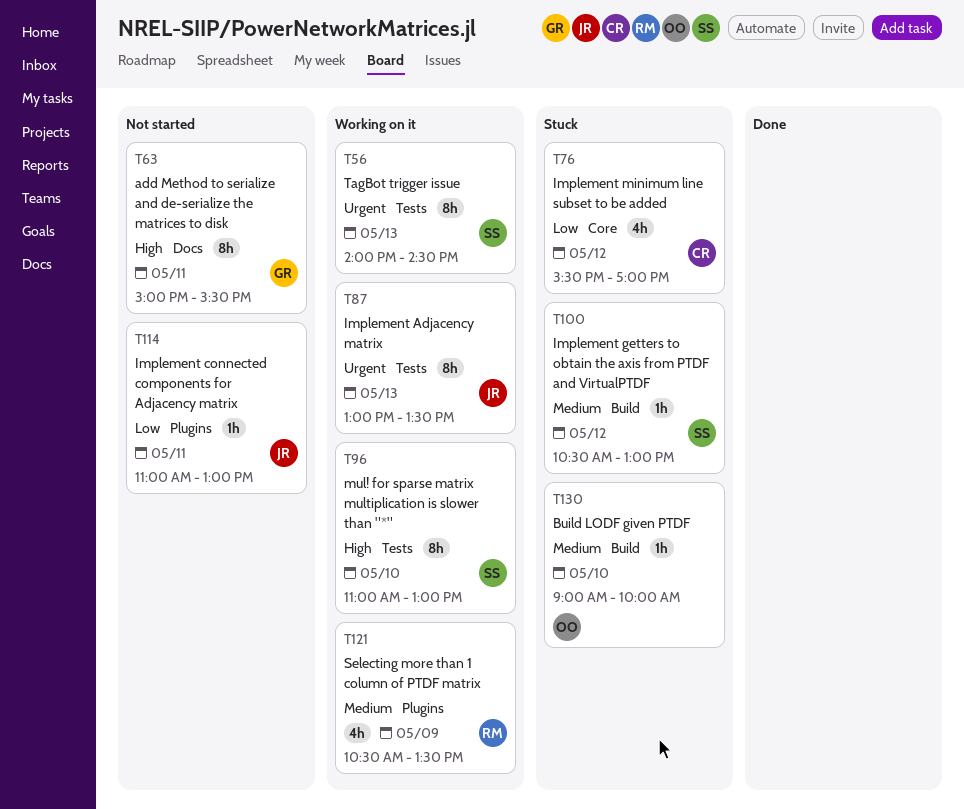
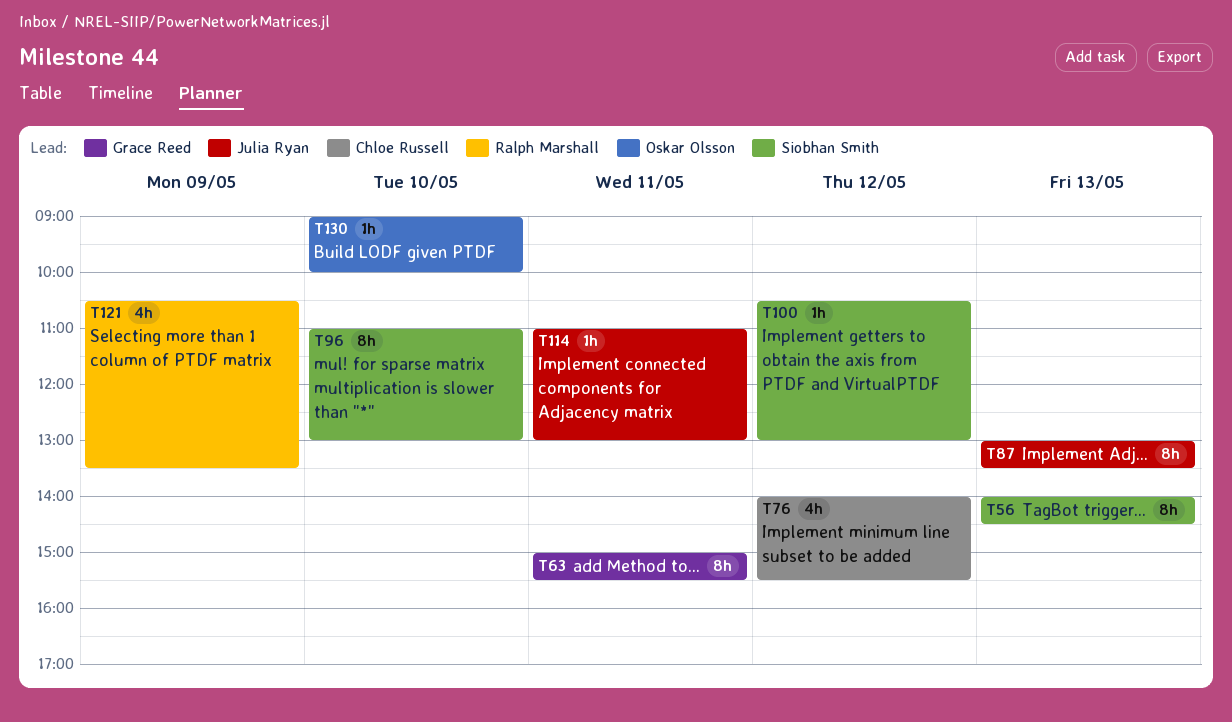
T76, begins: 15:30 -> 14:00
T76, ends: 17:00 -> 15:30

